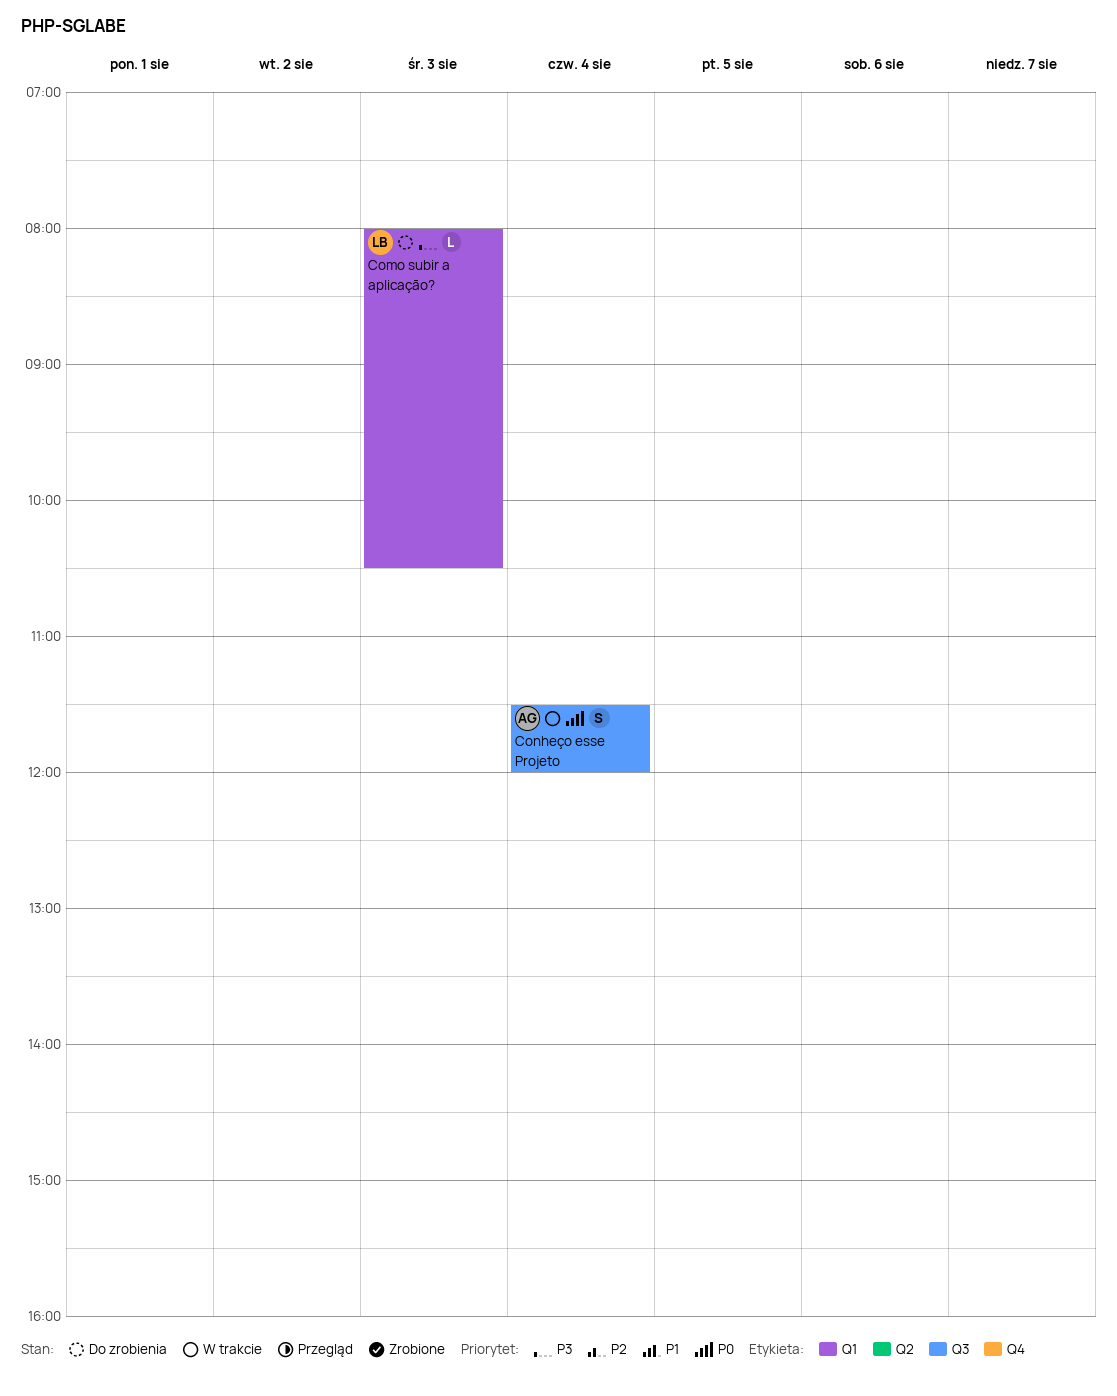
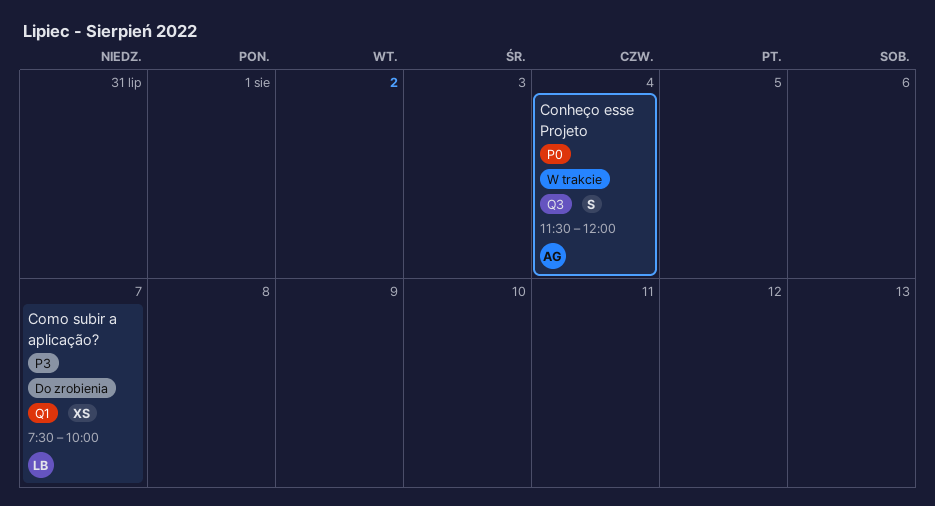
Como subir a aplicação?, estimate: L -> XS
Como subir a aplicação?, day: Aug 3 -> Aug 7
Como subir a aplicação?, begins: 08:00 -> 07:30
Como subir a aplicação?, ends: 10:30 -> 10:00

